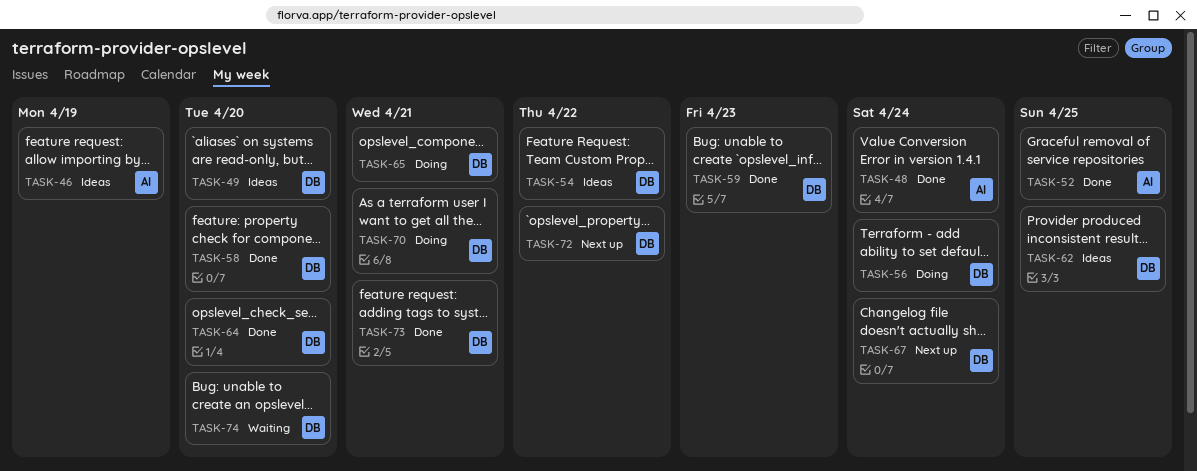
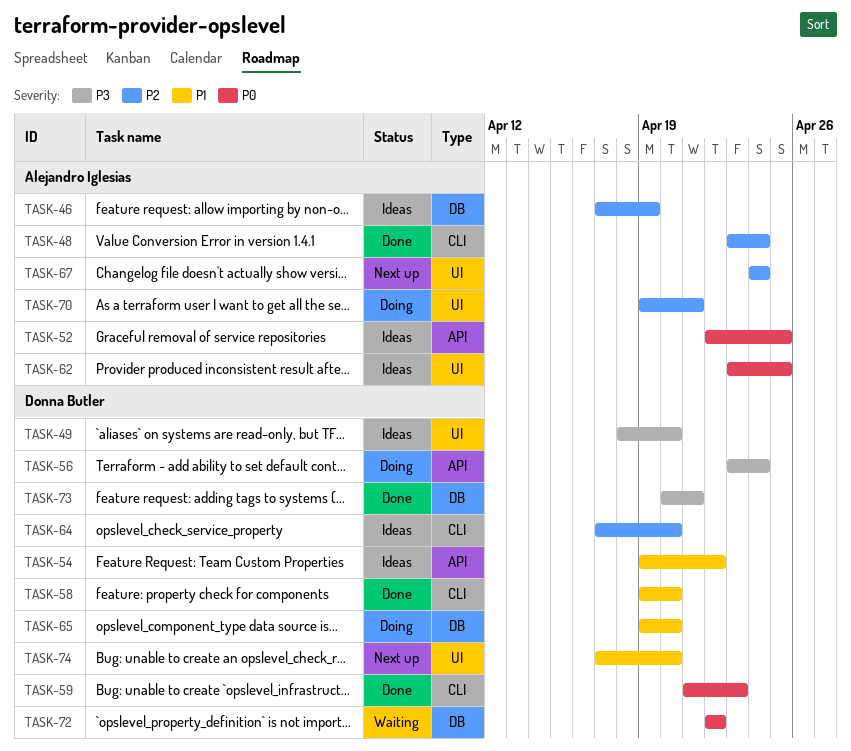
TASK-52, status: Done -> Ideas
TASK-62, owner: Donna Butler -> Alejandro Iglesias
TASK-64, status: Done -> Ideas
TASK-65, due: Apr 21 -> Apr 20
TASK-67, owner: Donna Butler -> Alejandro Iglesias
TASK-70, owner: Donna Butler -> Alejandro Iglesias
TASK-72, status: Next up -> Waiting
TASK-74, status: Waiting -> Next up

